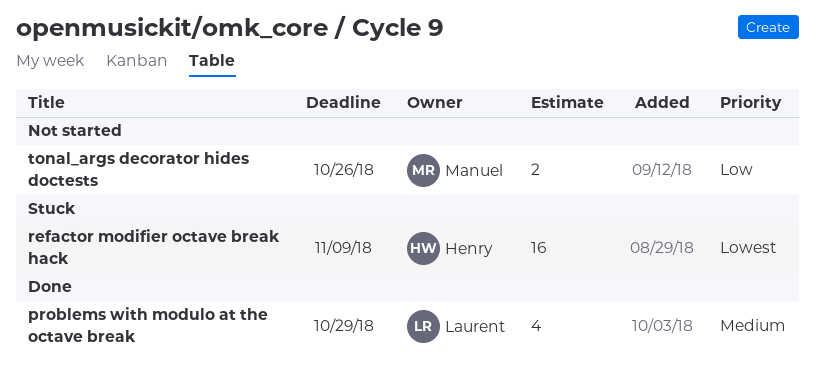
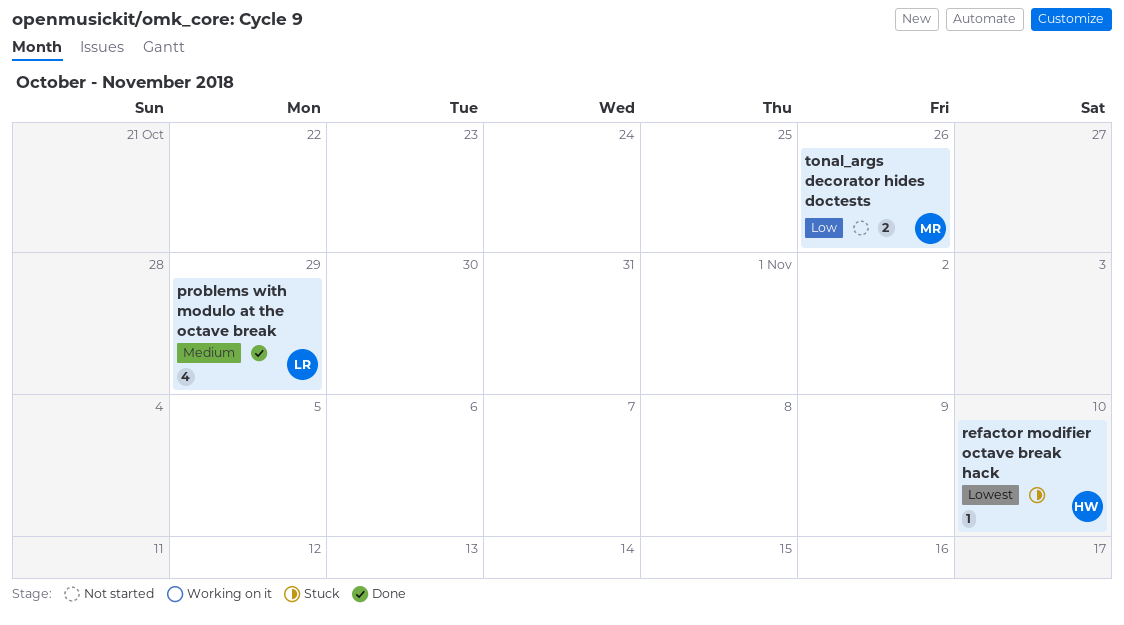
refactor modifier octave break hack, estimate: 16 -> 1
refactor modifier octave break hack, due: Nov 9 -> Nov 10

